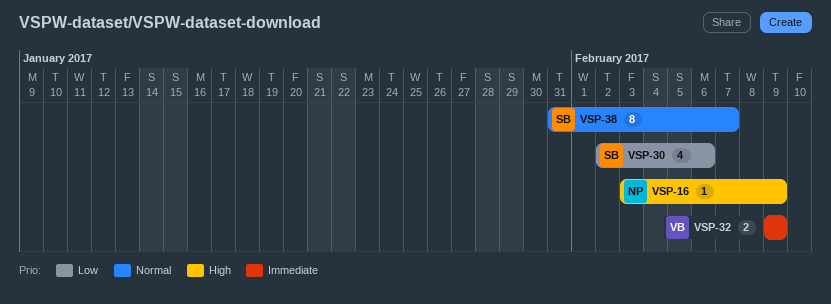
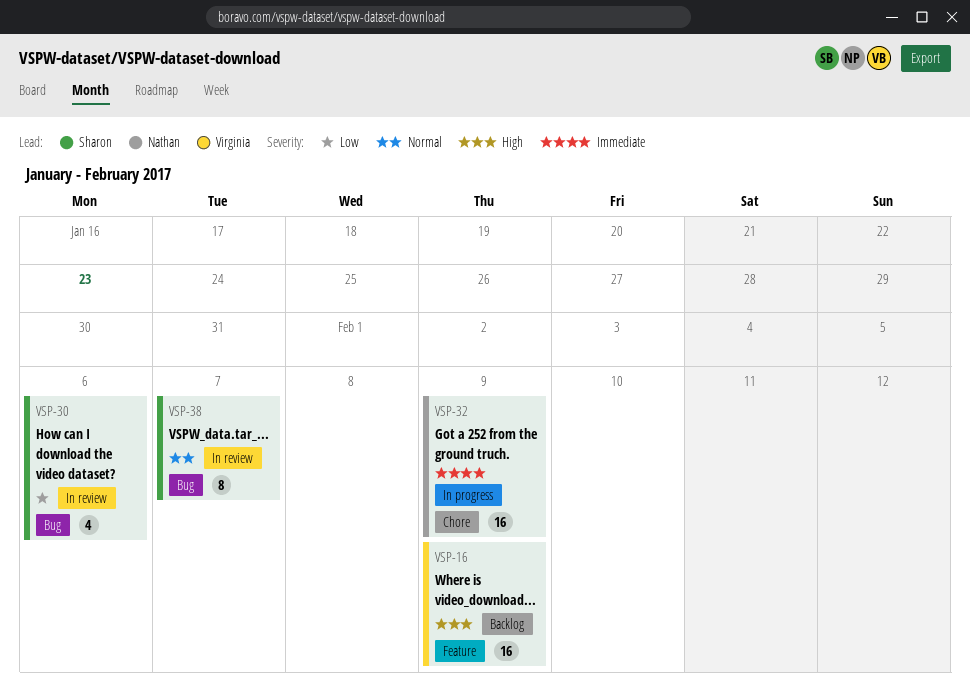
VSP-16, owner: Nathan -> Virginia
VSP-16, estimate: 1 -> 16
VSP-32, owner: Virginia -> Nathan
VSP-32, estimate: 2 -> 16

